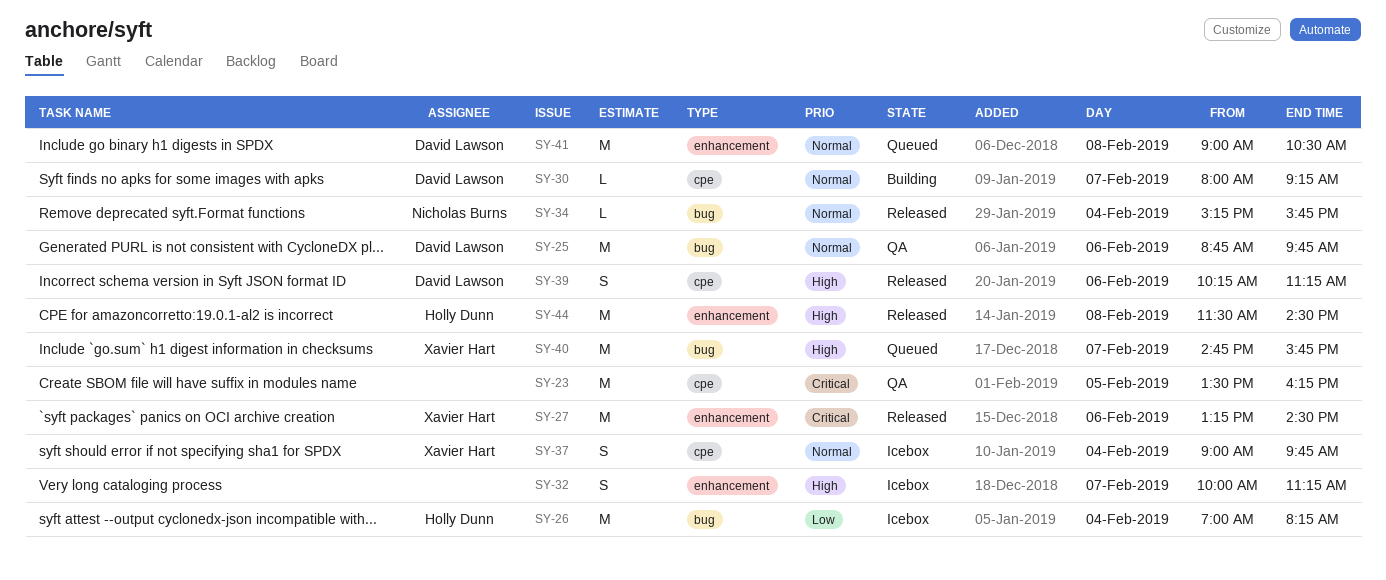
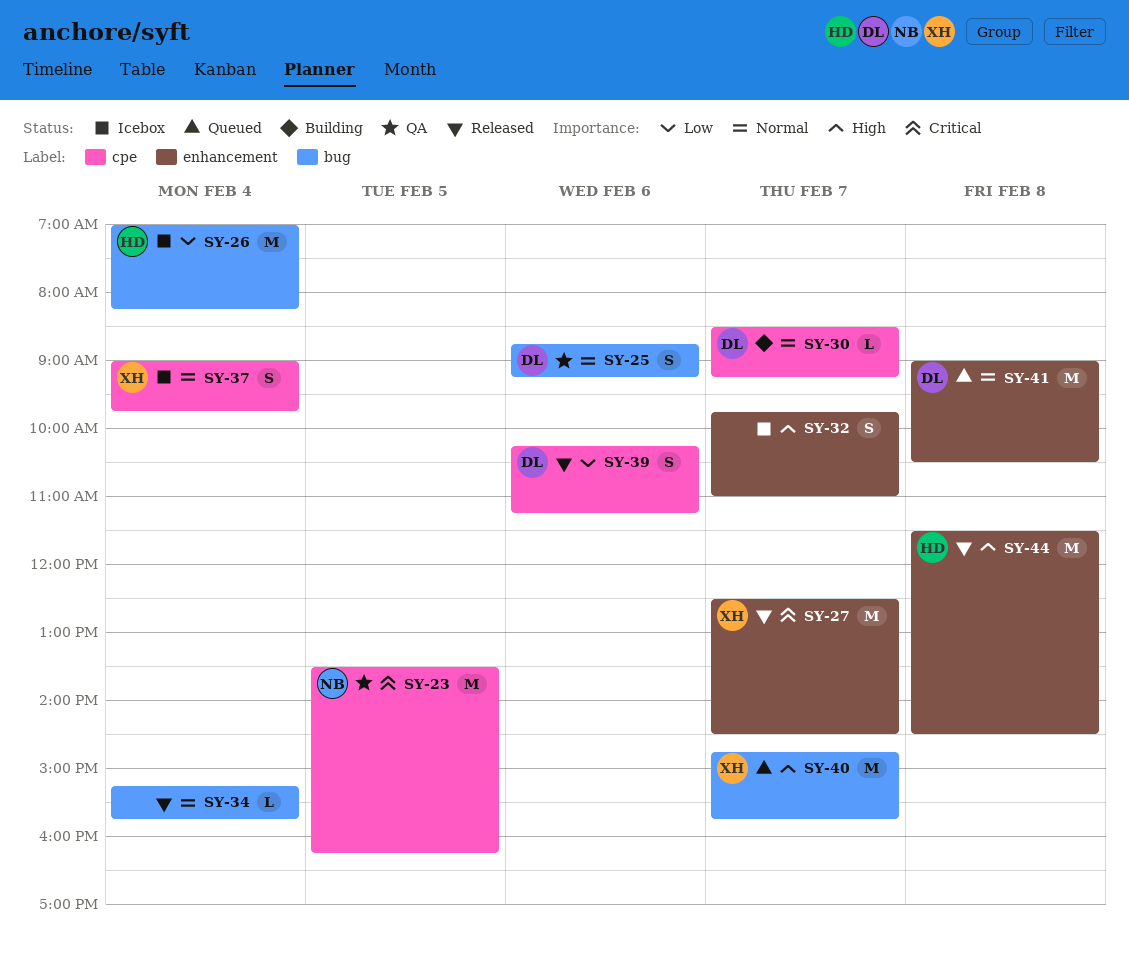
SY-23, owner: none -> Nicholas Burns
SY-25, estimate: M -> S
SY-25, ends: 09:45 -> 09:15
SY-27, day: Feb 6 -> Feb 7
SY-27, begins: 13:15 -> 12:30
SY-30, begins: 08:00 -> 08:30
SY-32, begins: 10:00 -> 09:45
SY-32, ends: 11:15 -> 11:00
SY-34, owner: Nicholas Burns -> none
SY-39, priority: High -> Low

